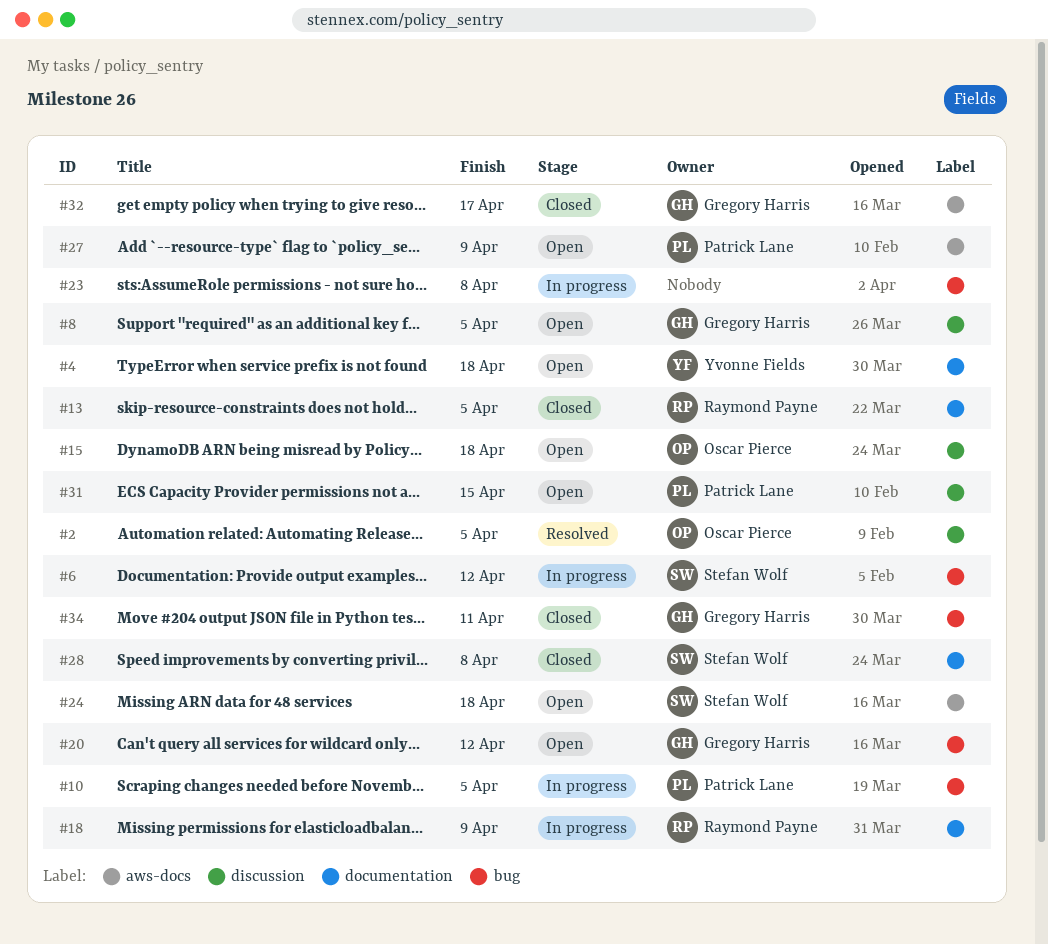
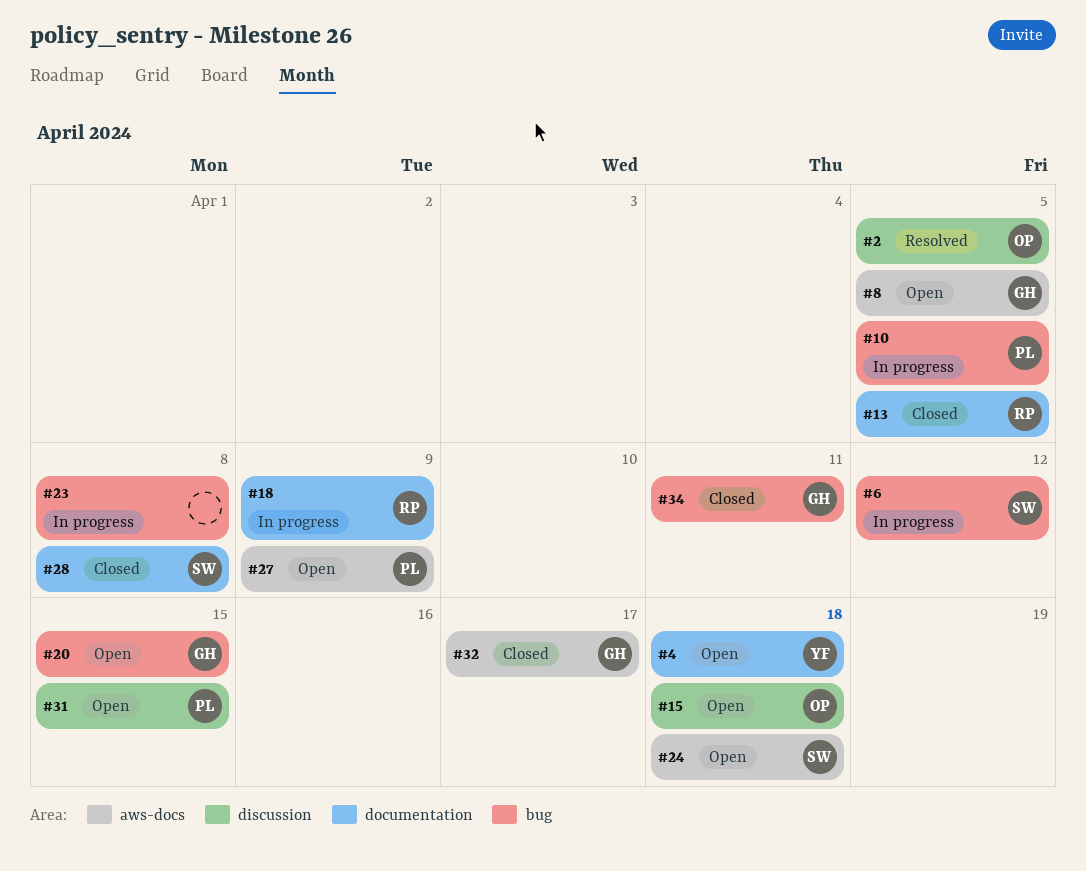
#8, label: discussion -> aws-docs
#20, due: Apr 12 -> Apr 15

